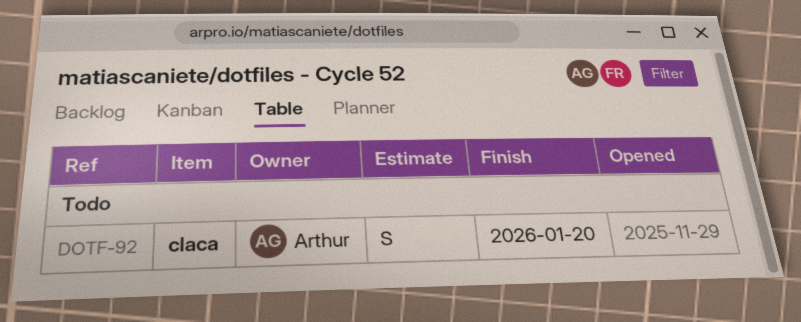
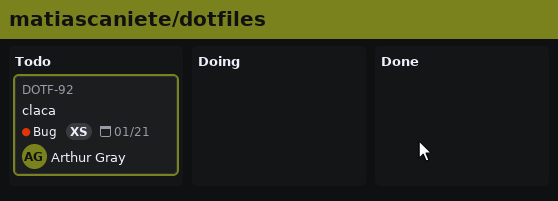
DOTF-92, estimate: S -> XS
DOTF-92, due: Jan 20 -> Jan 21

